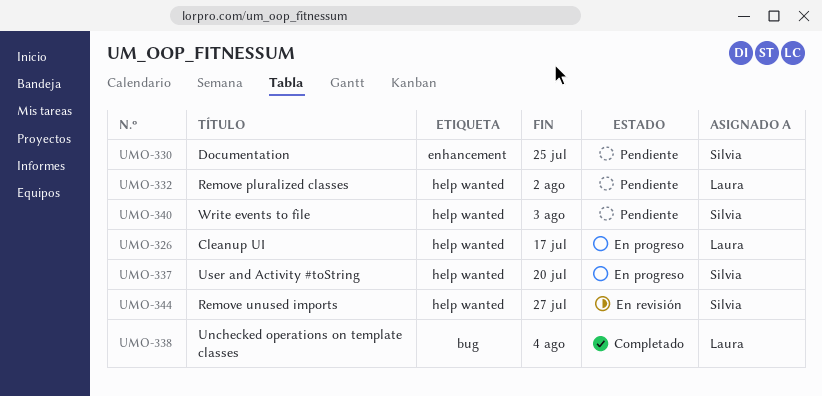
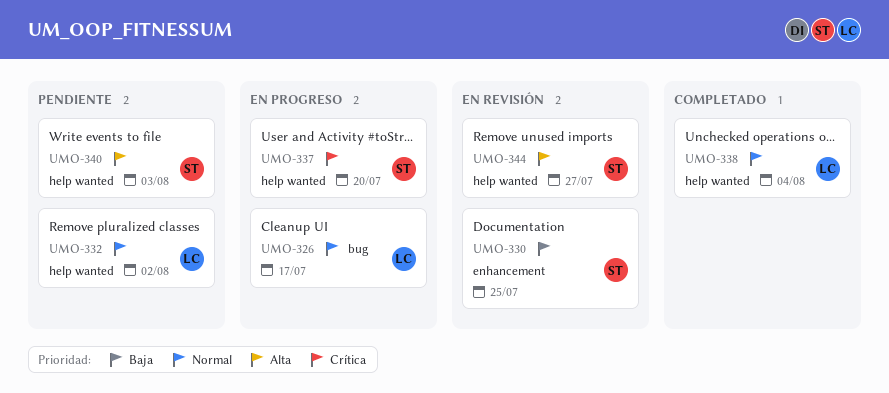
UMO-326, label: help wanted -> bug
UMO-330, status: Pendiente -> En revisión
UMO-338, label: bug -> help wanted

